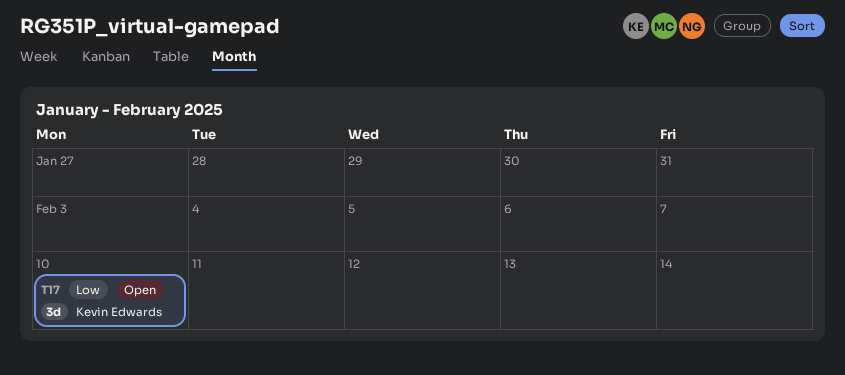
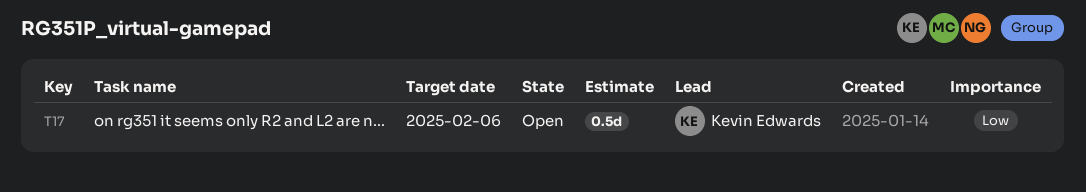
T17, estimate: 3d -> 0.5d
T17, due: Feb 10 -> Feb 6

